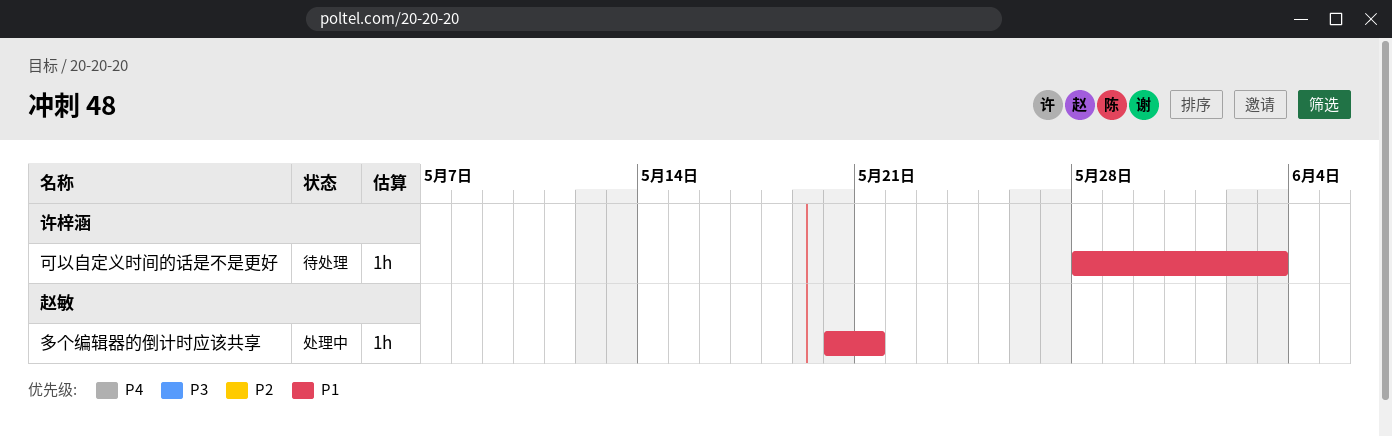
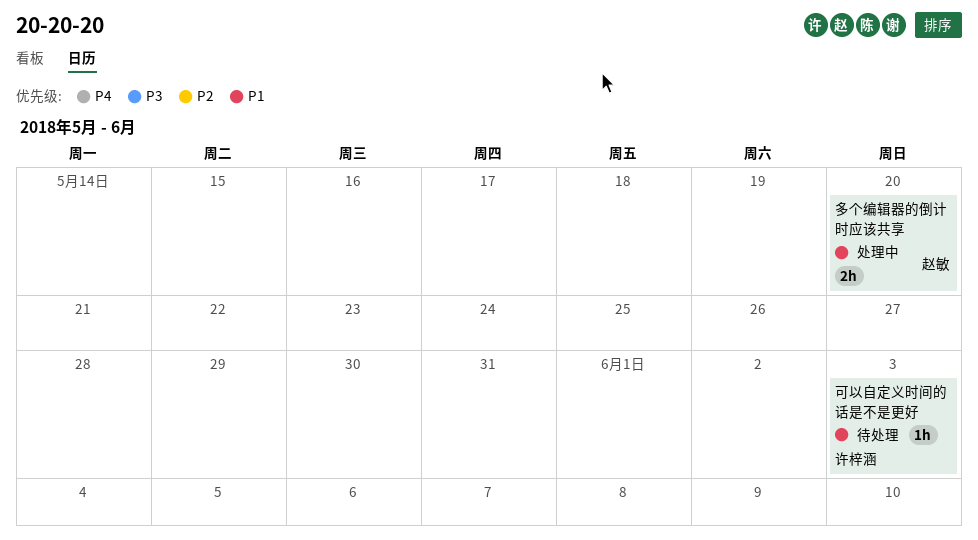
多个编辑器的倒计时应该共享, estimate: 1h -> 2h
多个编辑器的倒计时应该共享, due: May 21 -> May 20

